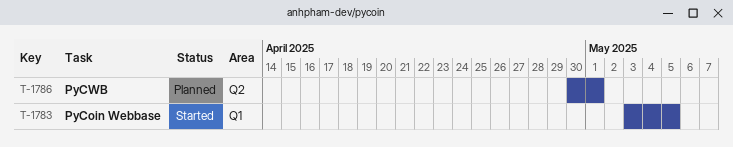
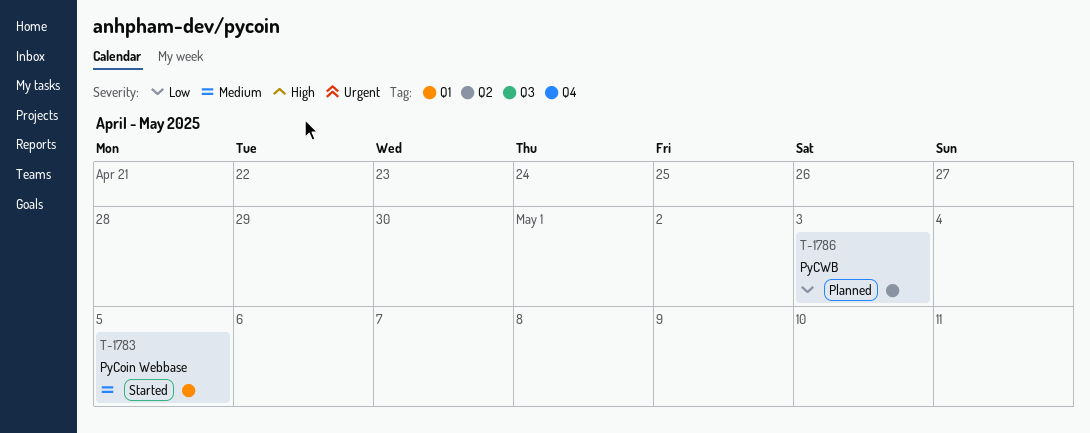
T-1786, due: May 1 -> May 3

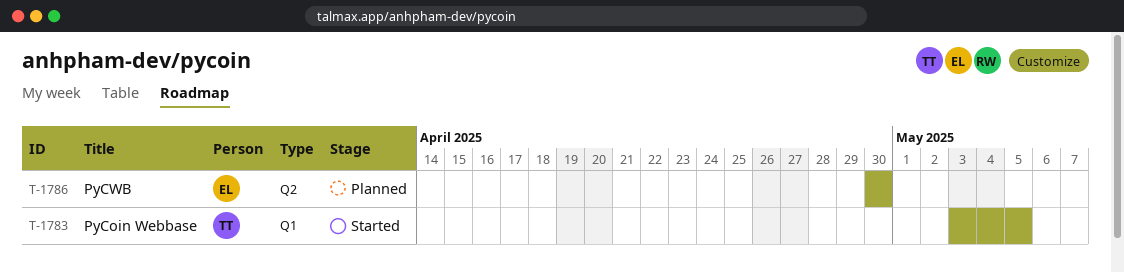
T-1786, due: May 3 -> Apr 30

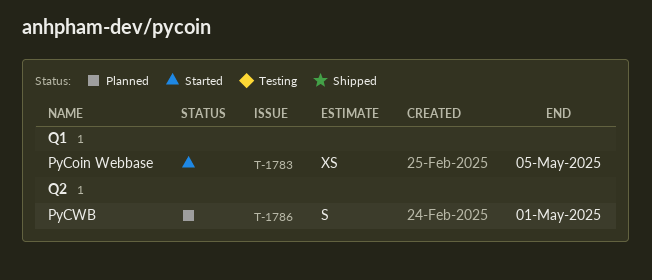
T-1786, due: Apr 30 -> May 1

